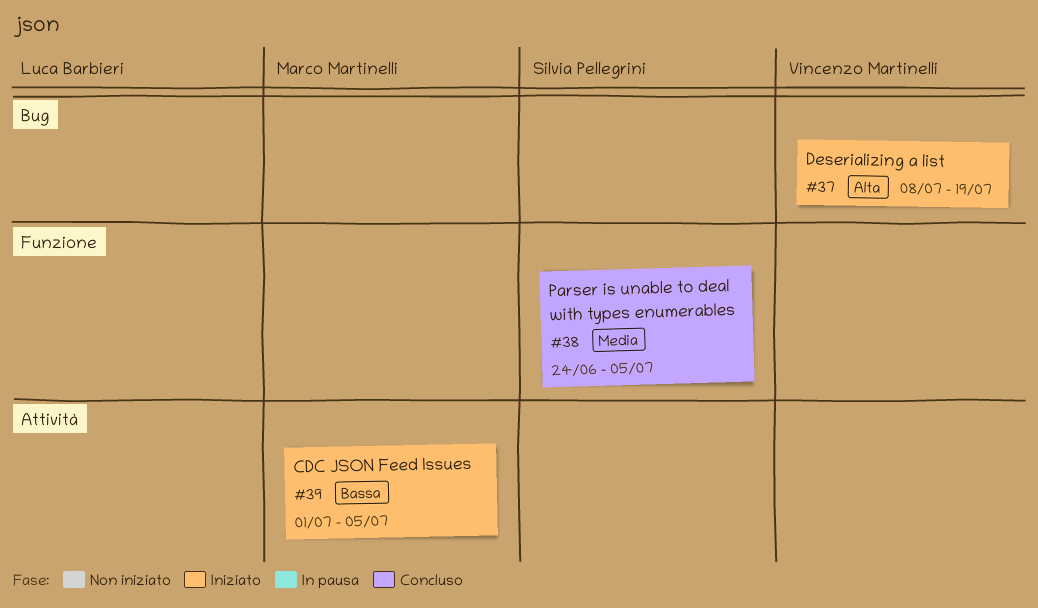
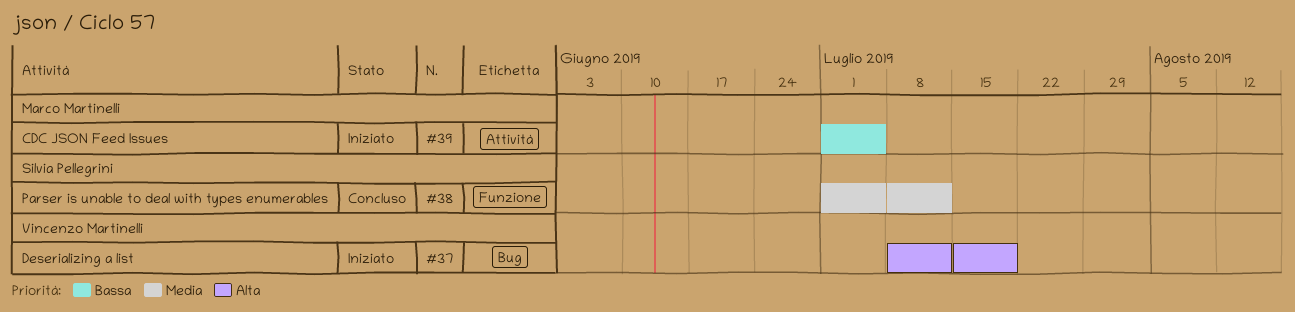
#38, start: Jun 24 -> Jul 1
#38, due: Jul 5 -> Jul 12

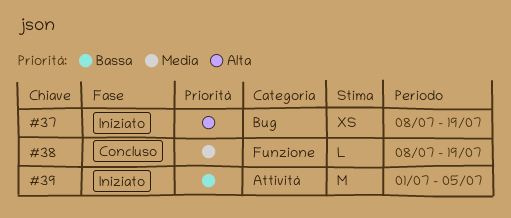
#38, start: Jul 1 -> Jul 8
#38, due: Jul 12 -> Jul 19

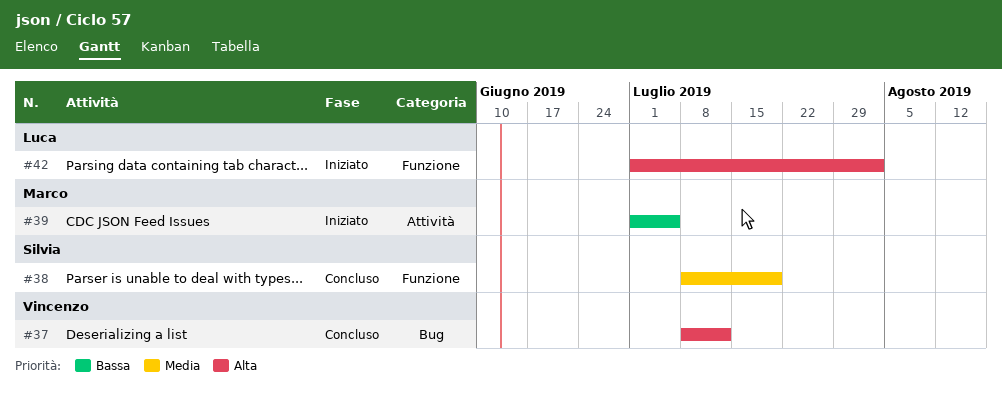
#37, status: Iniziato -> Concluso
#37, due: Jul 19 -> Jul 12
#42: none -> present

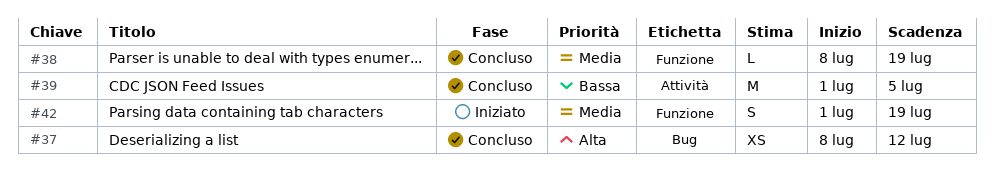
#39, status: Iniziato -> Concluso
#42, priority: Alta -> Media
#42, due: Aug 2 -> Jul 19

